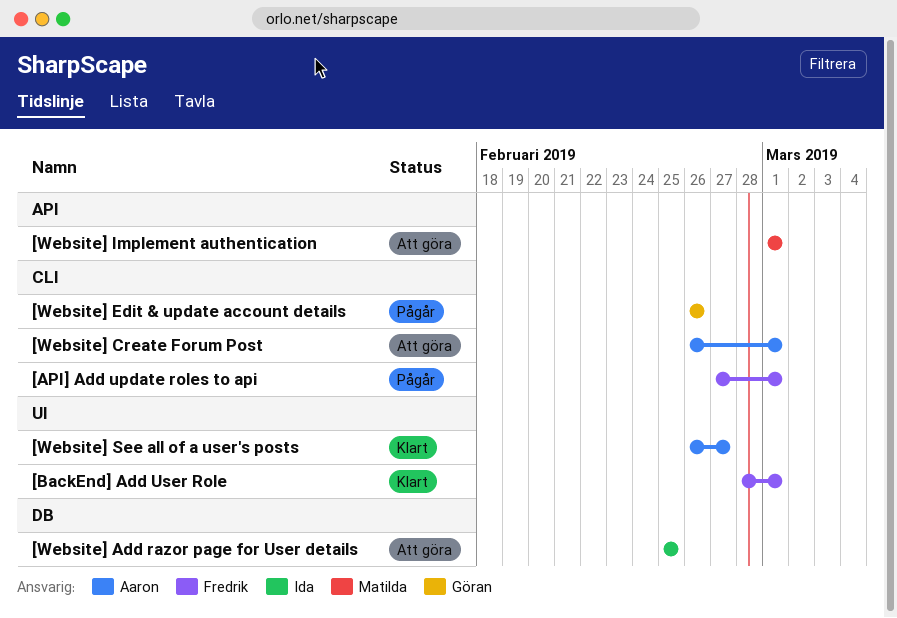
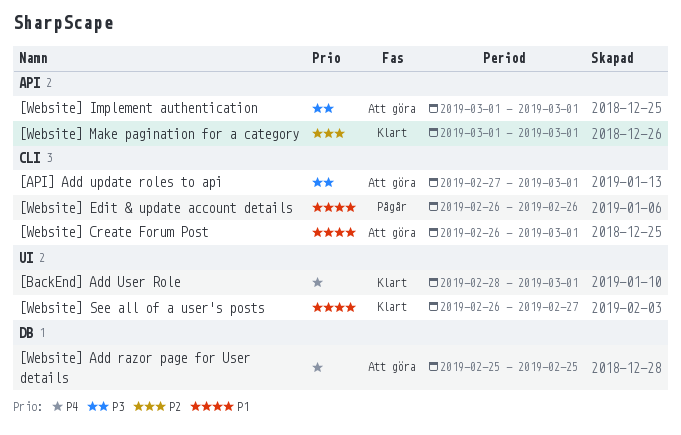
[API] Add update roles to api, status: Pågår -> Att göra
[Website] Make pagination for a category: none -> present

